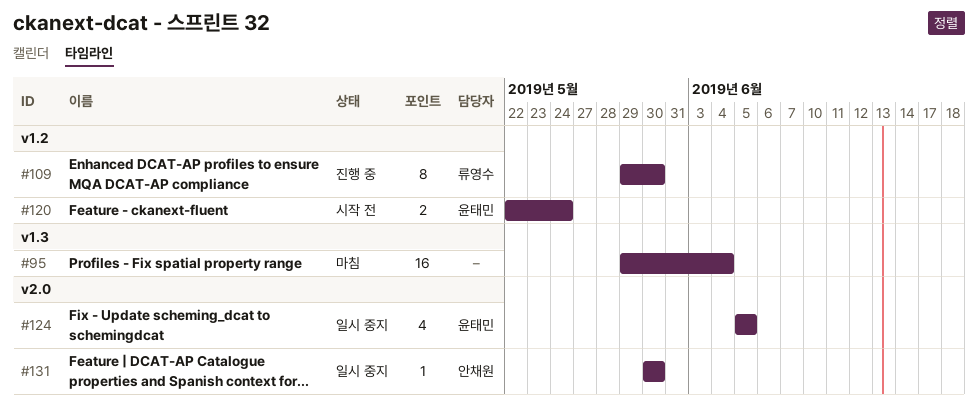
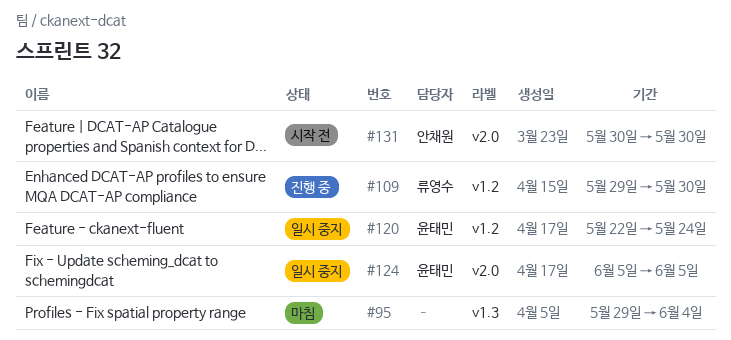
#120, status: 시작 전 -> 일시 중지
#131, status: 일시 중지 -> 시작 전

